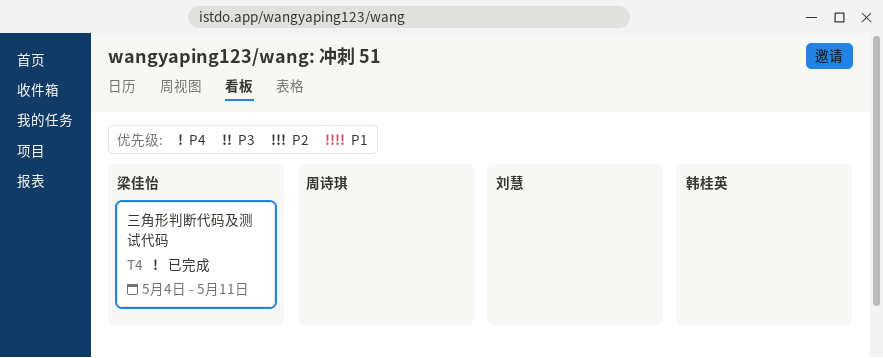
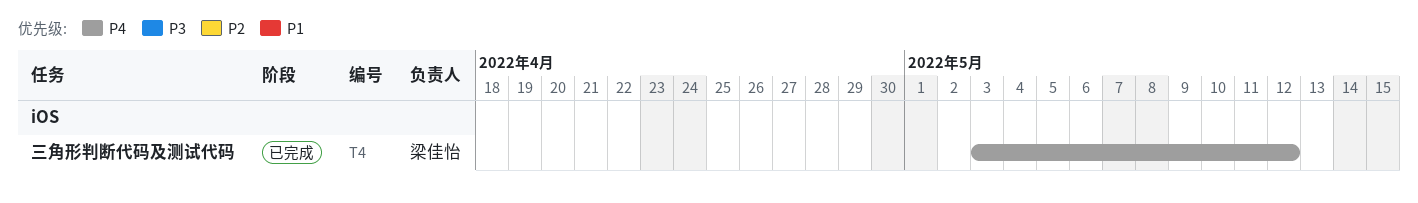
T4, start: May 4 -> May 3
T4, due: May 11 -> May 12

